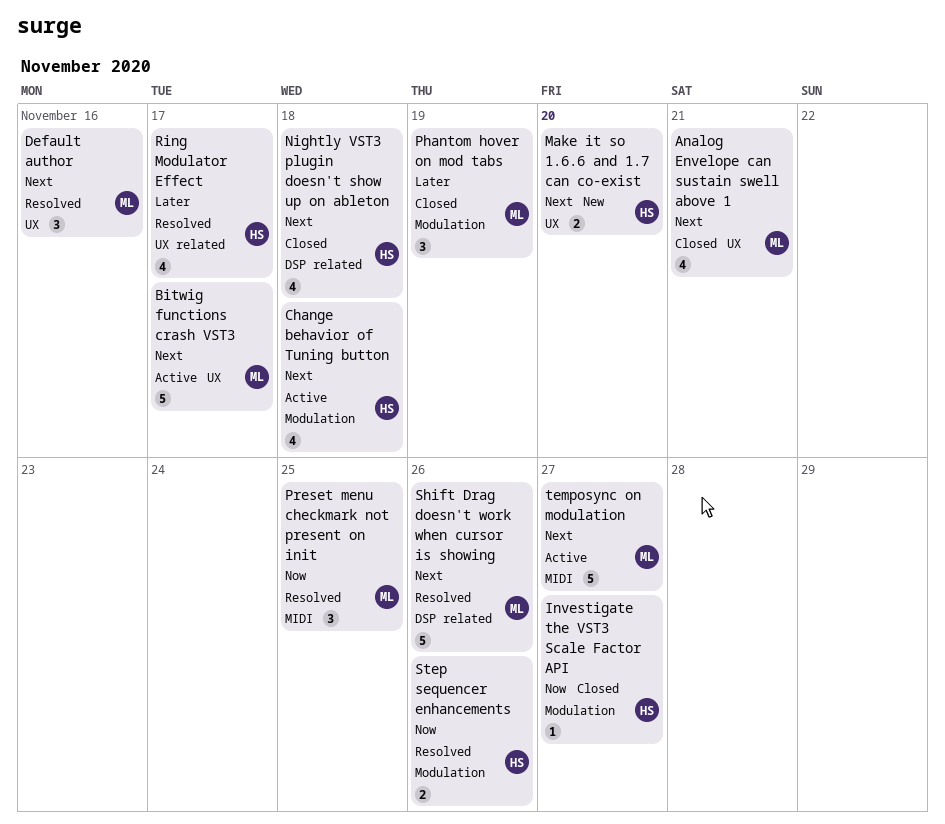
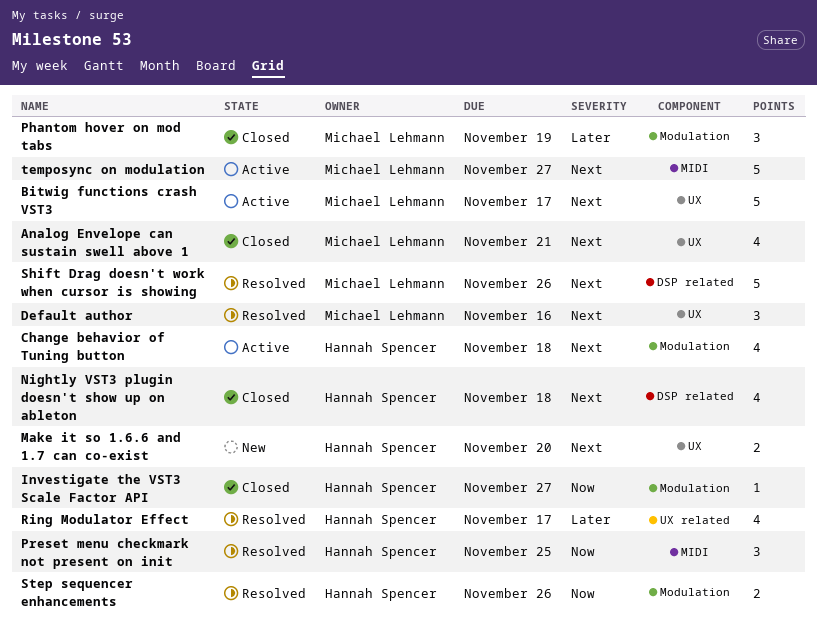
Preset menu checkmark not present on init, owner: Michael Lehmann -> Hannah Spencer

